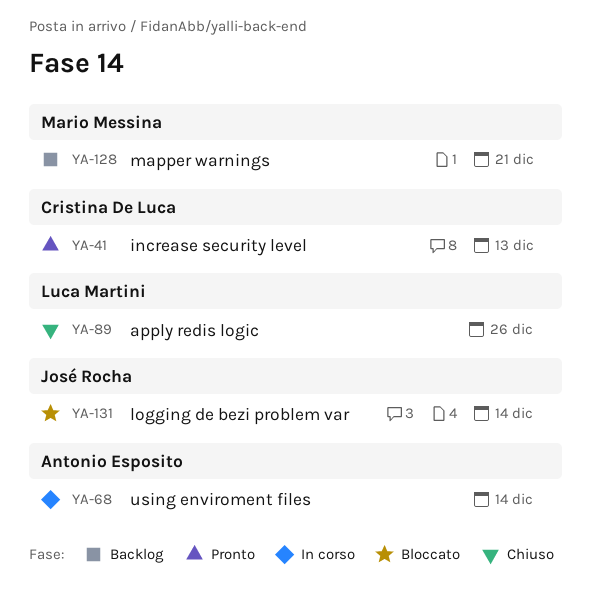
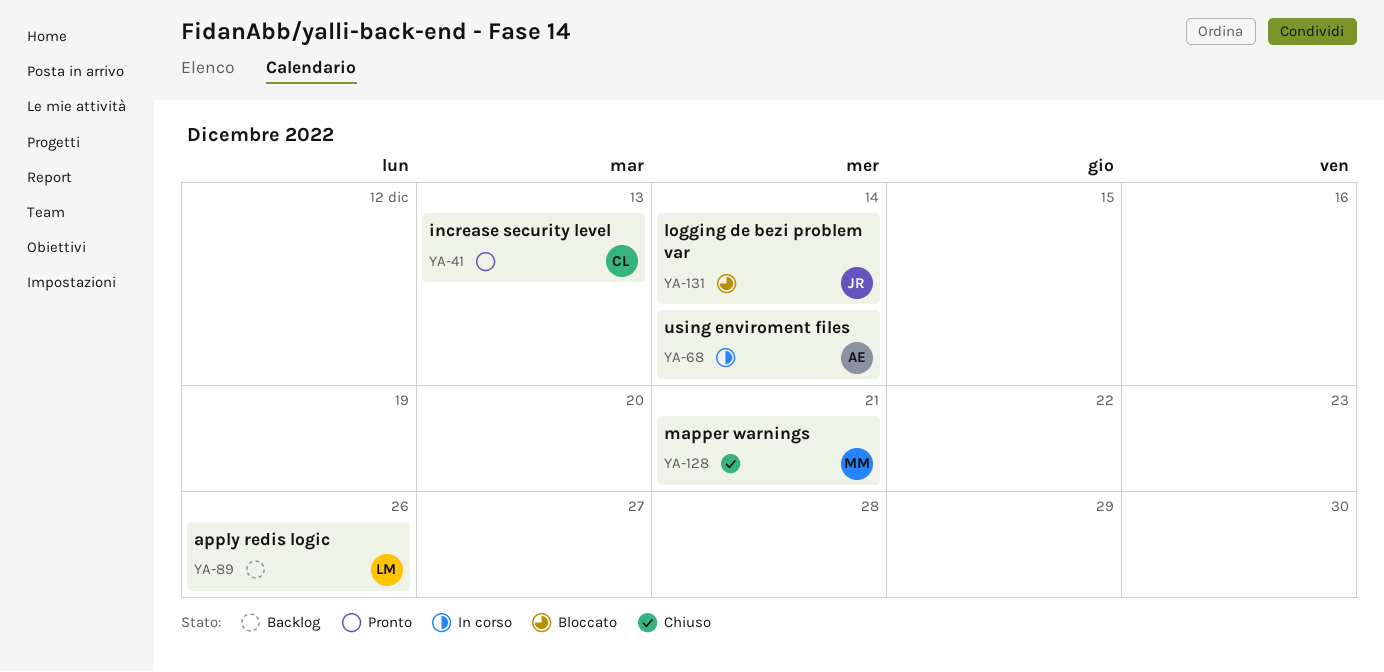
YA-89, status: Chiuso -> Backlog
YA-128, status: Backlog -> Chiuso

